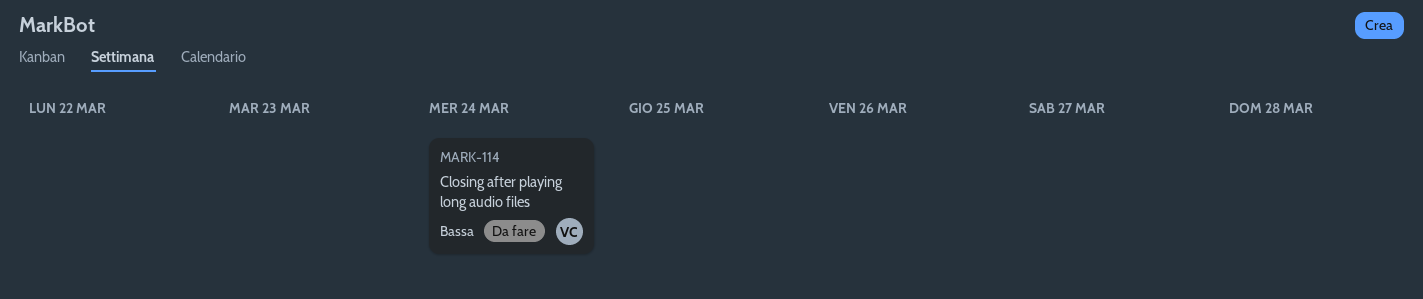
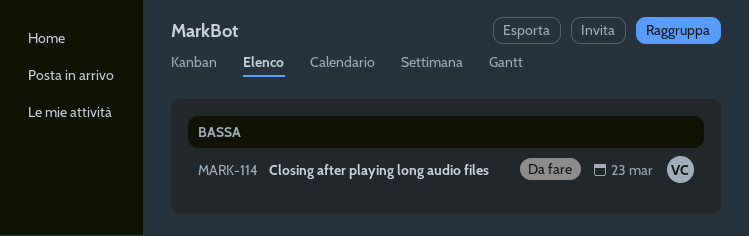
MARK-114, due: Mar 24 -> Mar 23

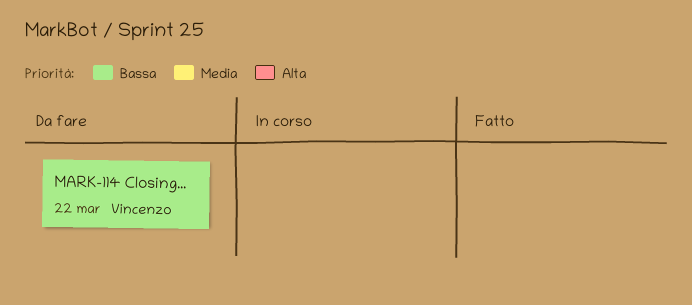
MARK-114, due: Mar 23 -> Mar 22

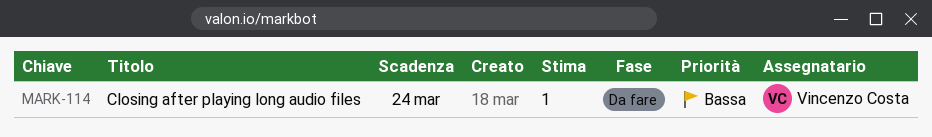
MARK-114, due: Mar 22 -> Mar 24

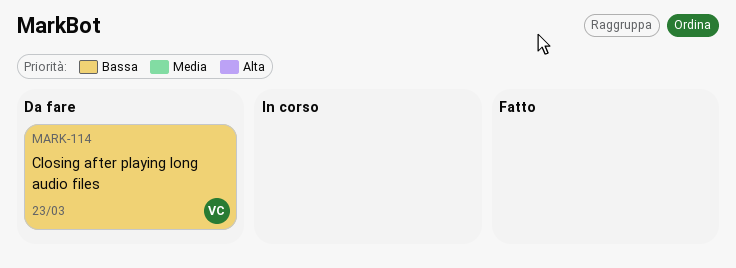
MARK-114, due: Mar 24 -> Mar 23

